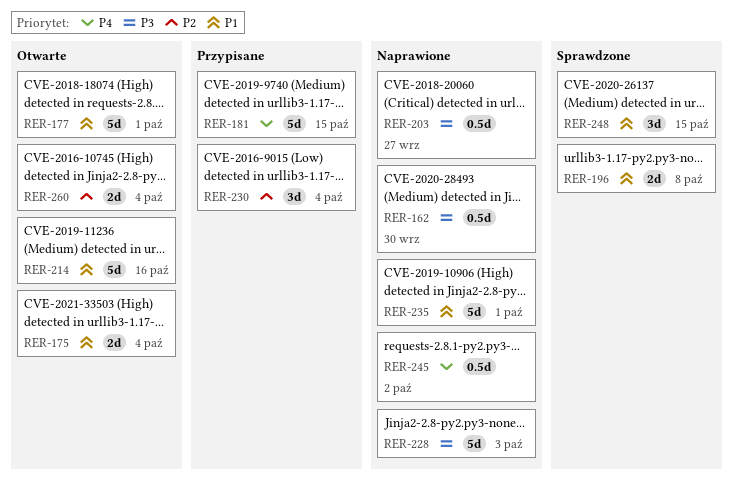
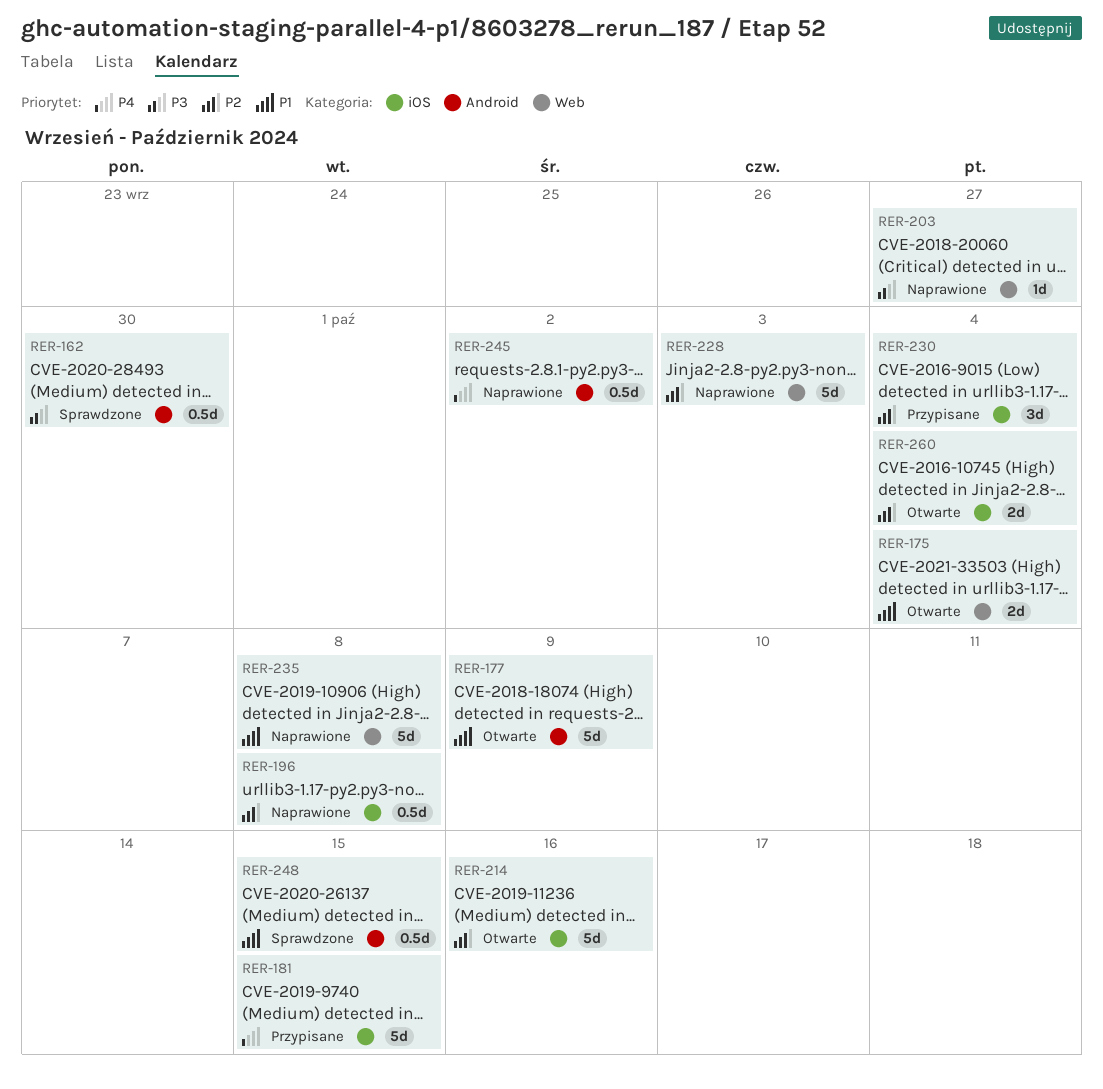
RER-162, status: Naprawione -> Sprawdzone
RER-177, due: Oct 1 -> Oct 9
RER-196, status: Sprawdzone -> Naprawione
RER-196, priority: P1 -> P2
RER-196, estimate: 2d -> 0.5d
RER-203, estimate: 0.5d -> 1d
RER-214, priority: P1 -> P2
RER-228, priority: P3 -> P2
RER-235, due: Oct 1 -> Oct 8
RER-248, estimate: 3d -> 0.5d

